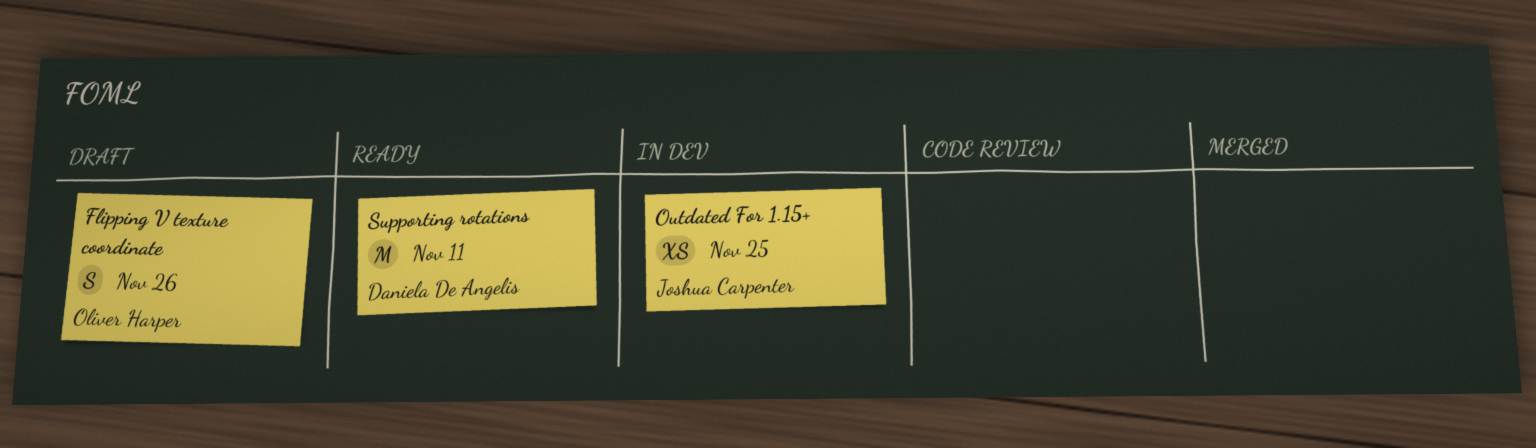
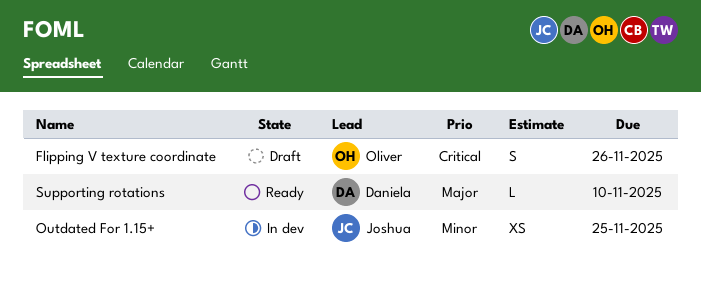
Supporting rotations, estimate: M -> L
Supporting rotations, due: Nov 11 -> Nov 10

